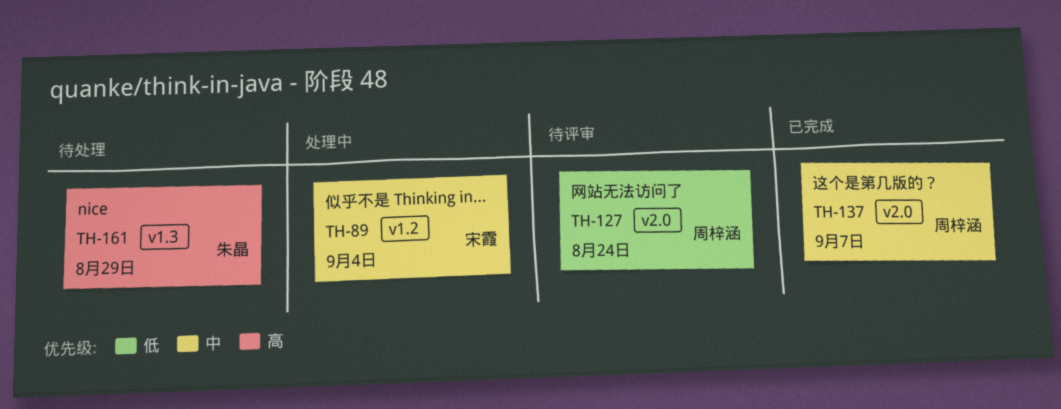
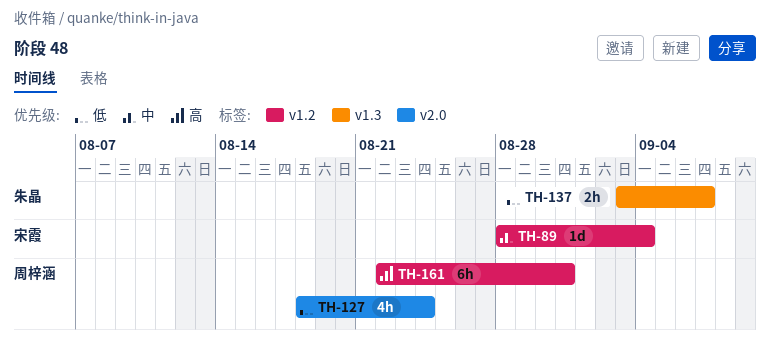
TH-137, owner: 周梓涵 -> 朱晶
TH-137, priority: 中 -> 低
TH-137, label: v2.0 -> v1.3
TH-161, owner: 朱晶 -> 周梓涵
TH-161, label: v1.3 -> v1.2
TH-161, due: Aug 29 -> Aug 31

